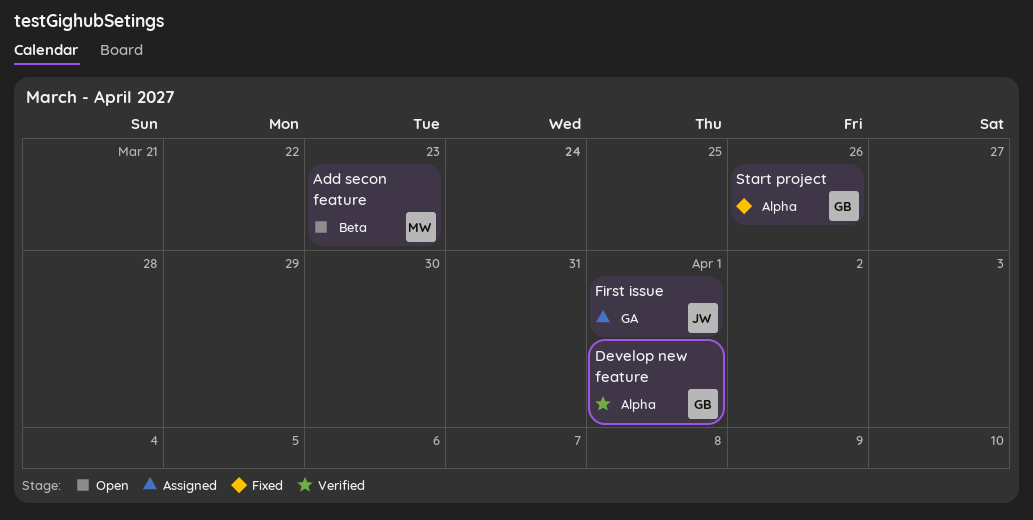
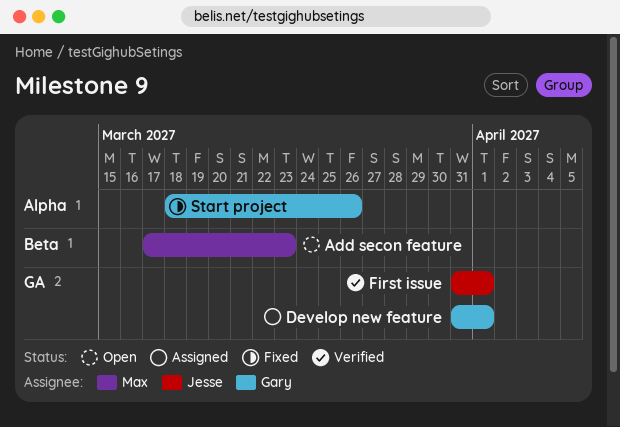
Develop new feature, status: Verified -> Assigned
Develop new feature, label: Alpha -> GA
First issue, status: Assigned -> Verified

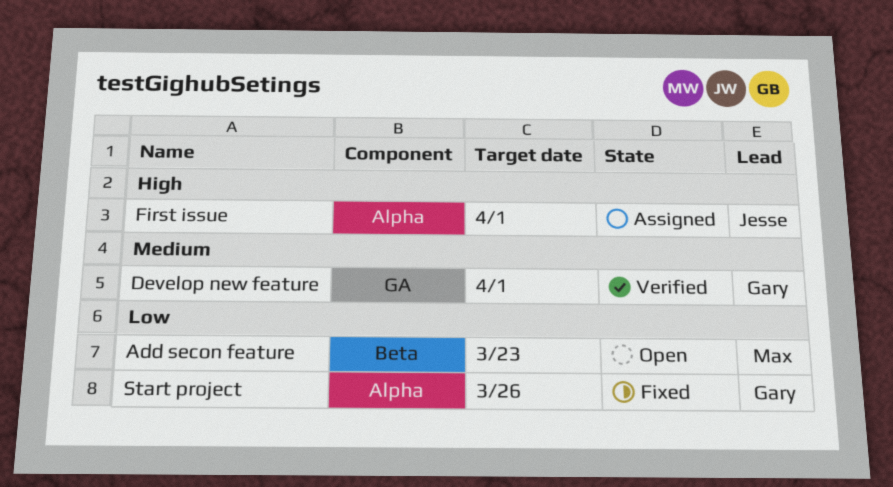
Develop new feature, status: Assigned -> Verified
First issue, status: Verified -> Assigned
First issue, label: GA -> Alpha

